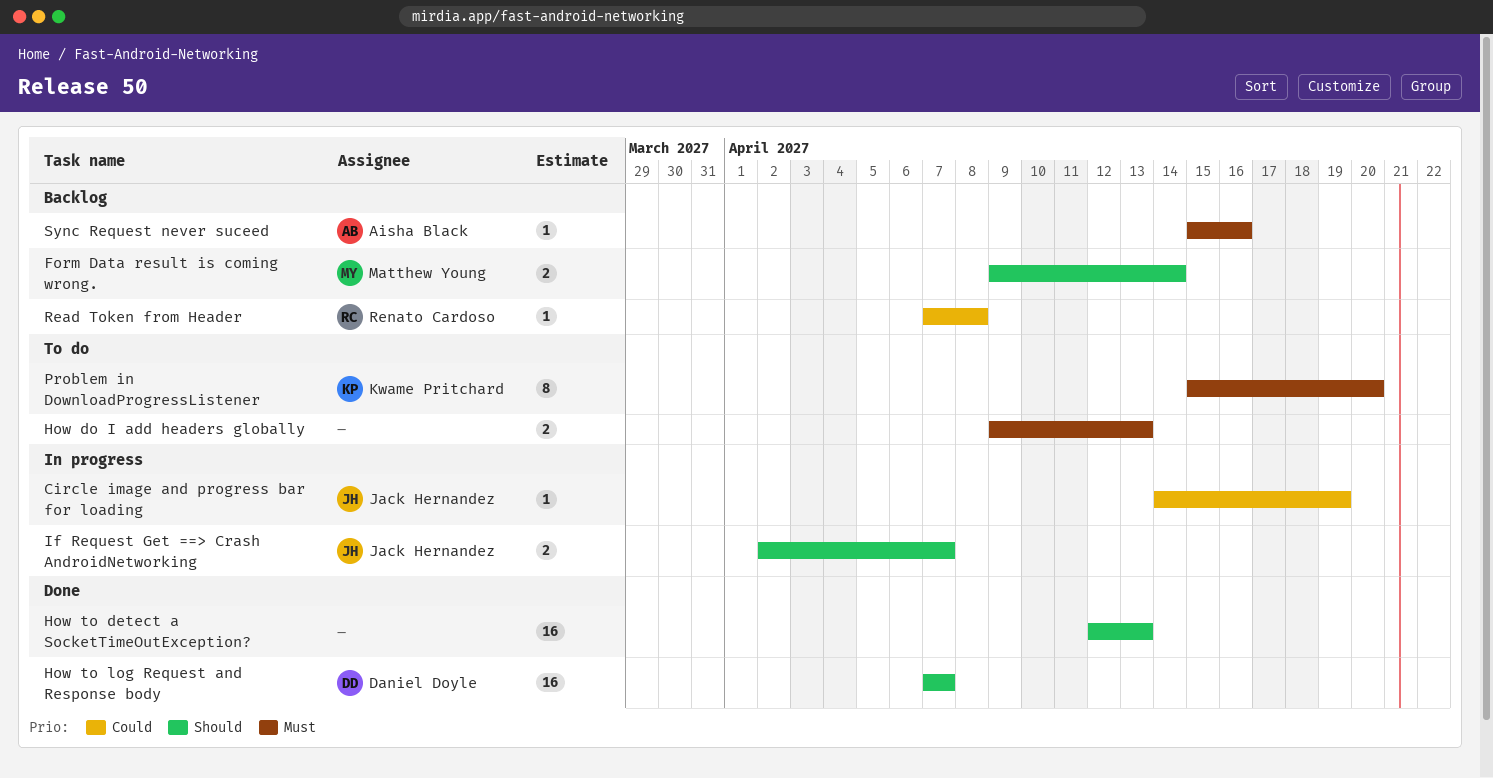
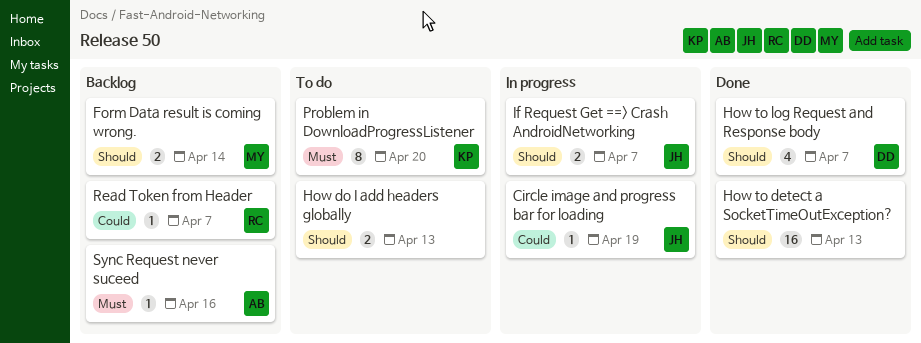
How do I add headers globally, priority: Must -> Should
How to log Request and Response body, estimate: 16 -> 4
Read Token from Header, due: Apr 8 -> Apr 7

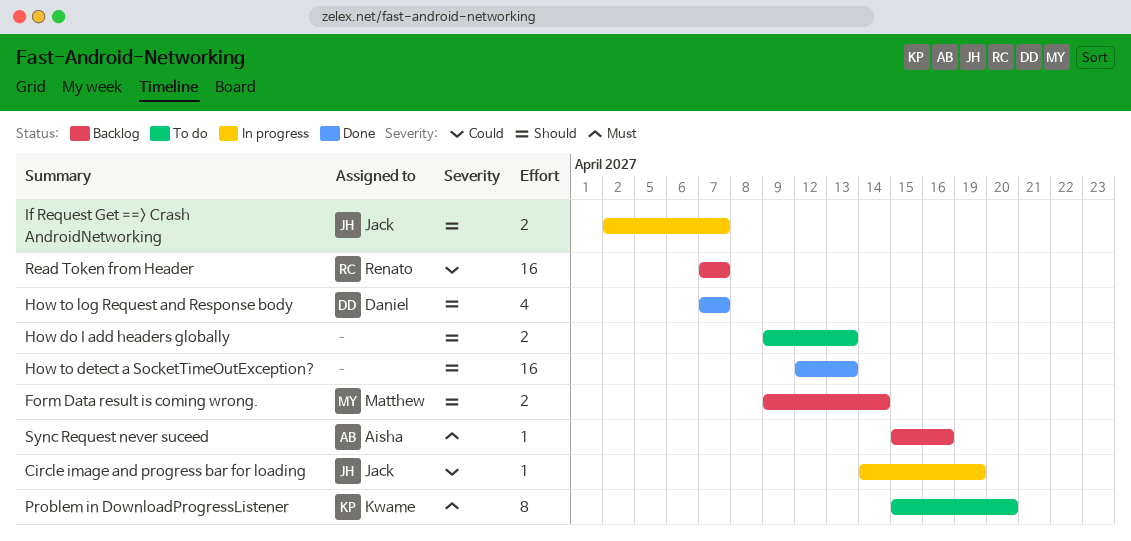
Read Token from Header, estimate: 1 -> 16

